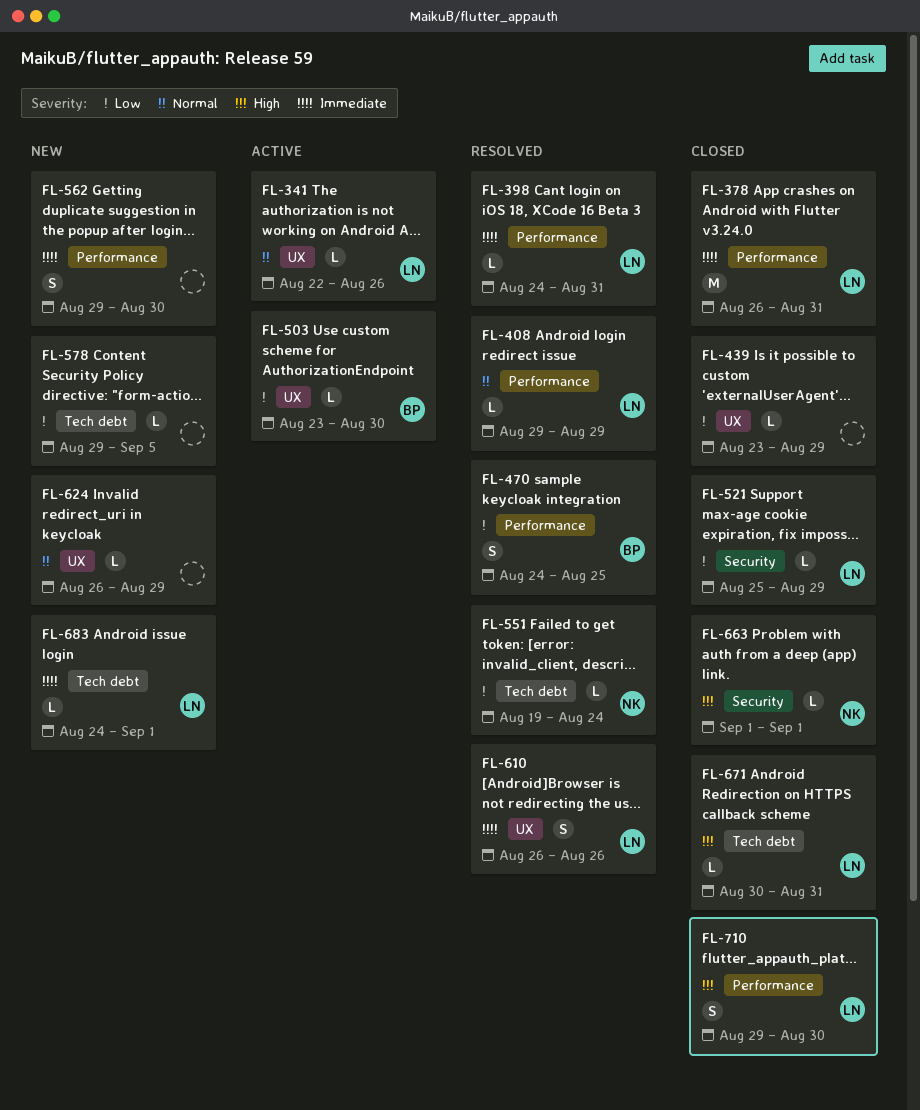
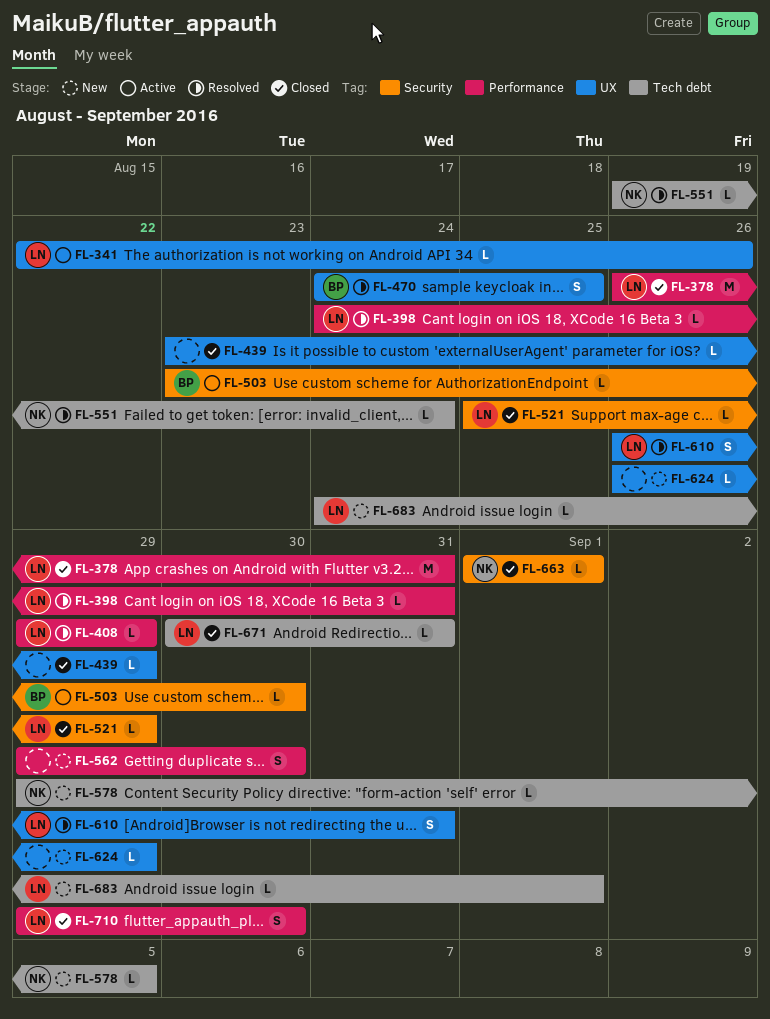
FL-470, label: Performance -> UX
FL-503, label: UX -> Security
FL-578, owner: none -> NK
FL-610, due: Aug 26 -> Aug 31

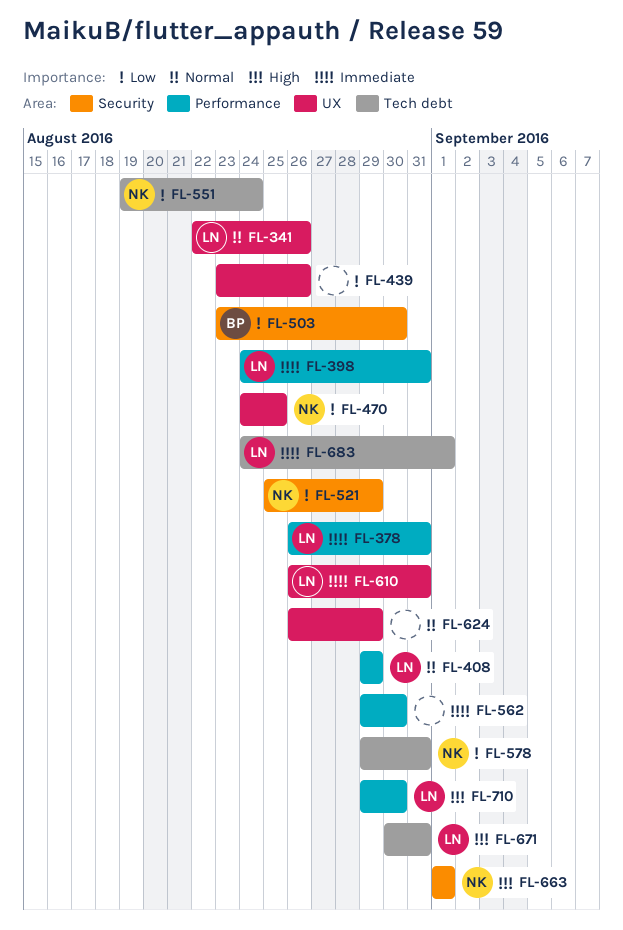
FL-439, due: Aug 29 -> Aug 26
FL-470, owner: BP -> NK
FL-521, owner: LN -> NK
FL-578, due: Sep 5 -> Aug 31

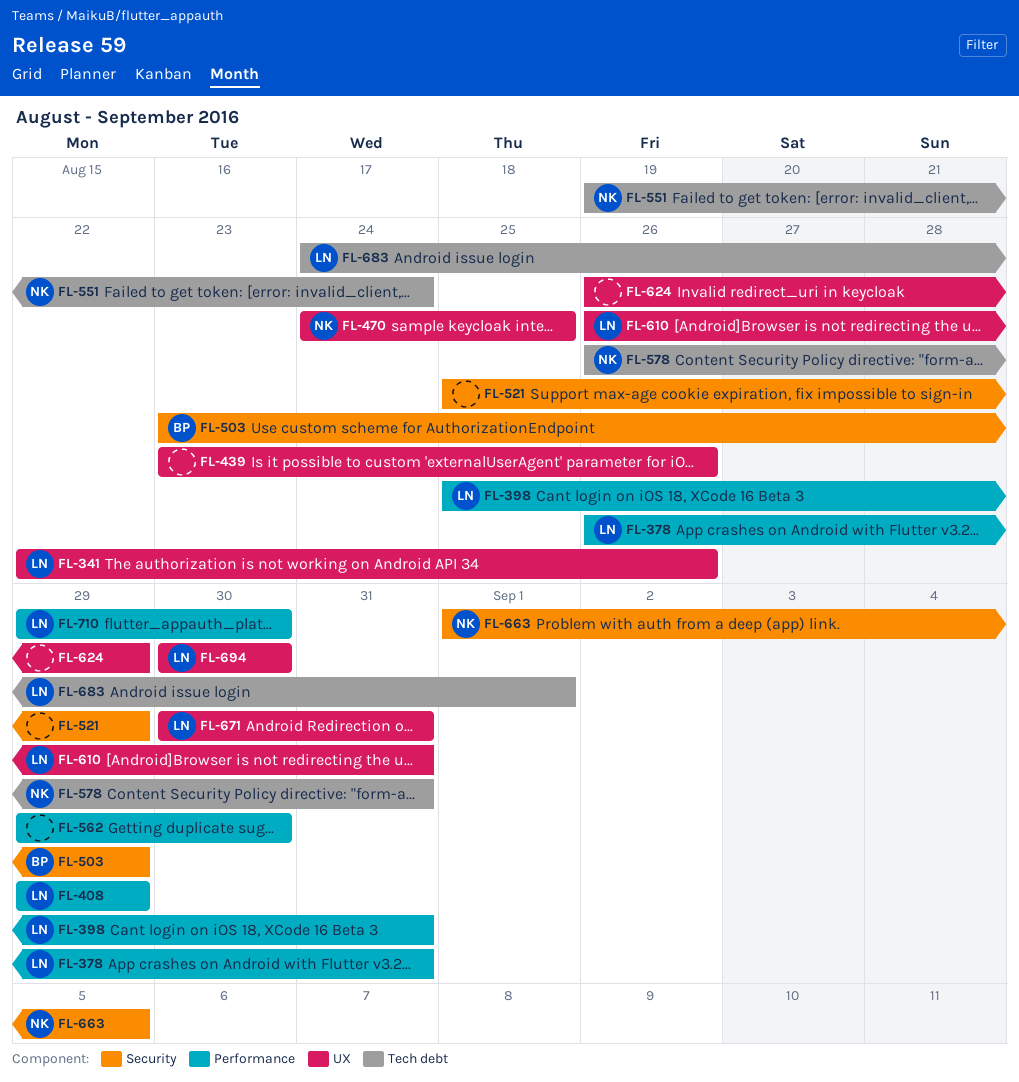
FL-398, start: Aug 24 -> Aug 25
FL-503, due: Aug 30 -> Aug 29
FL-521, owner: NK -> none
FL-578, start: Aug 29 -> Aug 26
FL-663, due: Sep 1 -> Sep 5
FL-671, label: Tech debt -> UX
FL-694: none -> present

